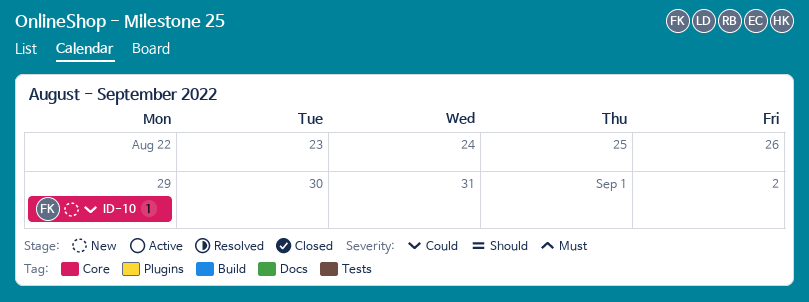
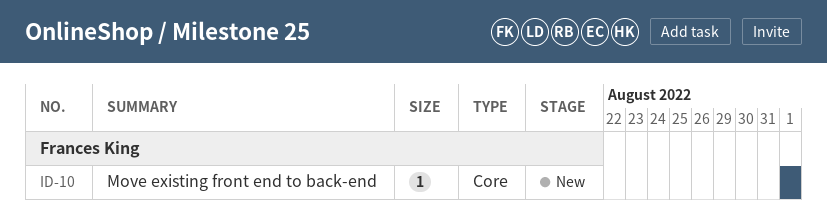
ID-10, start: Aug 29 -> Sep 1
ID-10, due: Aug 29 -> Sep 1

